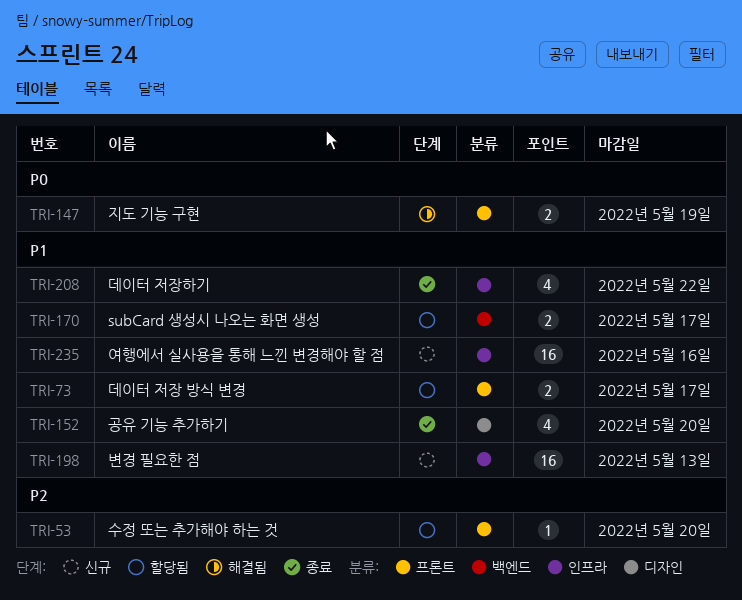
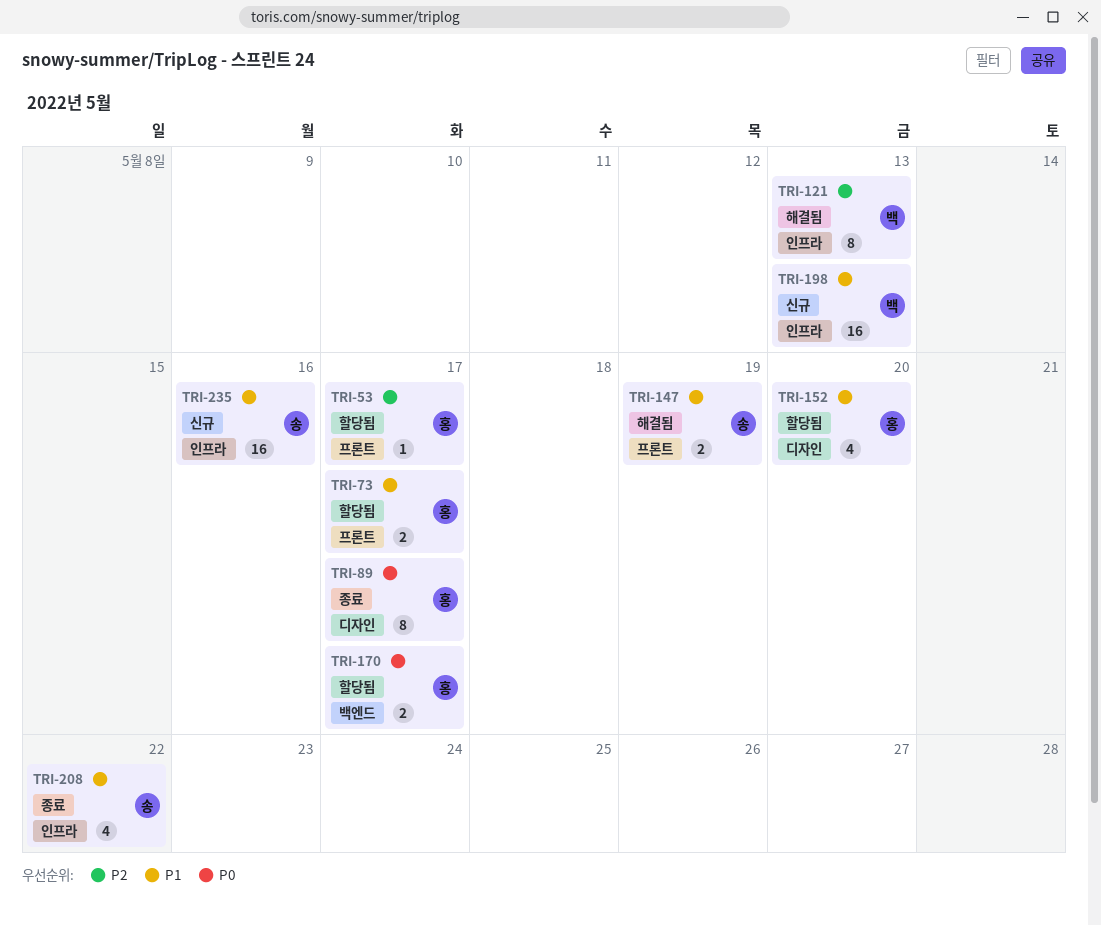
TRI-53, due: May 20 -> May 17
TRI-89: none -> present
TRI-121: none -> present
TRI-147, priority: P0 -> P1
TRI-152, status: 종료 -> 할당됨
TRI-170, priority: P1 -> P0

